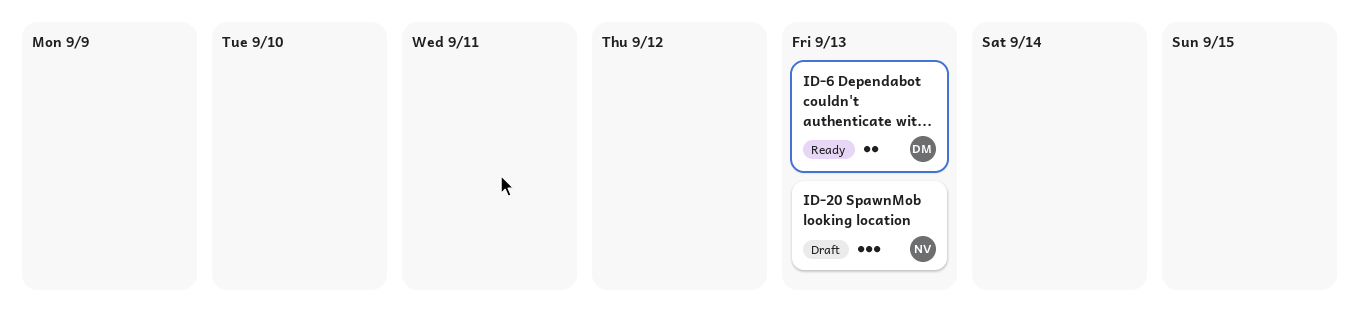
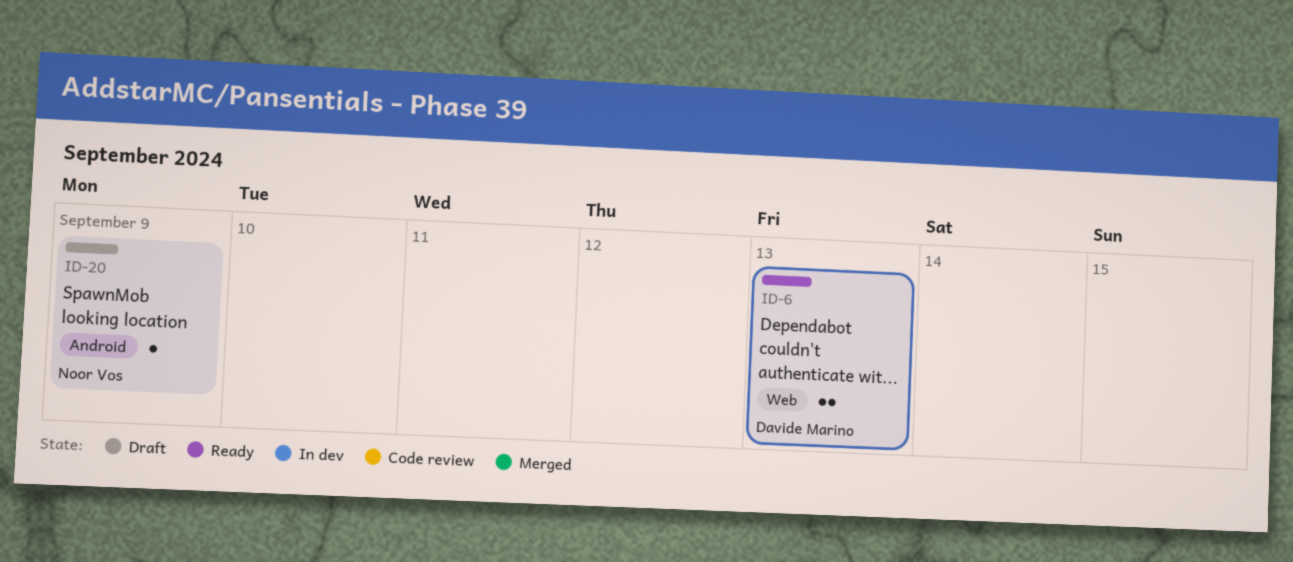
ID-20, estimate: 3 -> 1
ID-20, due: Sep 13 -> Sep 9

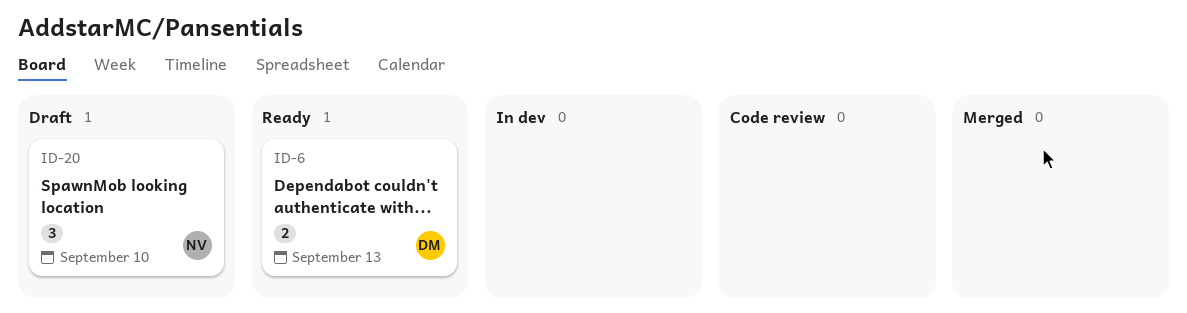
ID-20, estimate: 1 -> 3
ID-20, due: Sep 9 -> Sep 10

